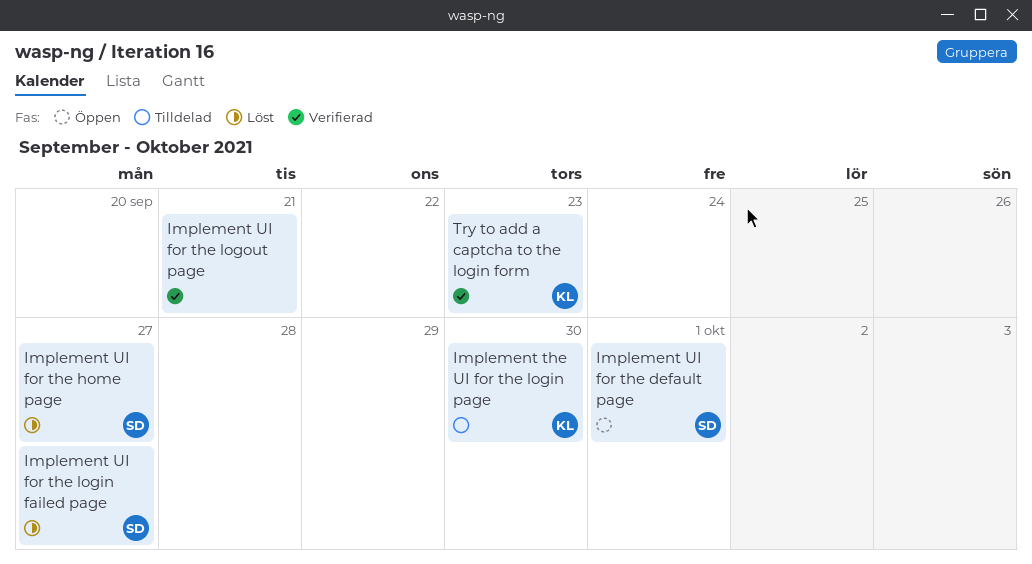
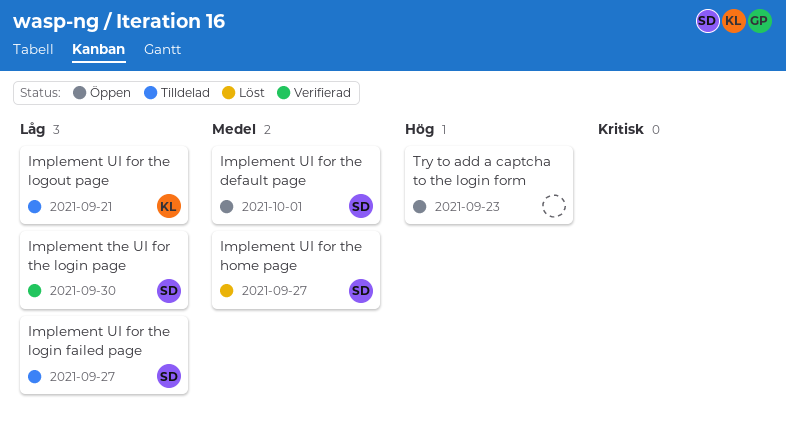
Implement the UI for the login page, status: Tilldelad -> Verifierad
Implement the UI for the login page, owner: KL -> SD
Implement UI for the login failed page, status: Löst -> Tilldelad
Implement UI for the logout page, status: Verifierad -> Tilldelad
Implement UI for the logout page, owner: none -> KL
Try to add a captcha to the login form, status: Verifierad -> Öppen
Try to add a captcha to the login form, owner: KL -> none

